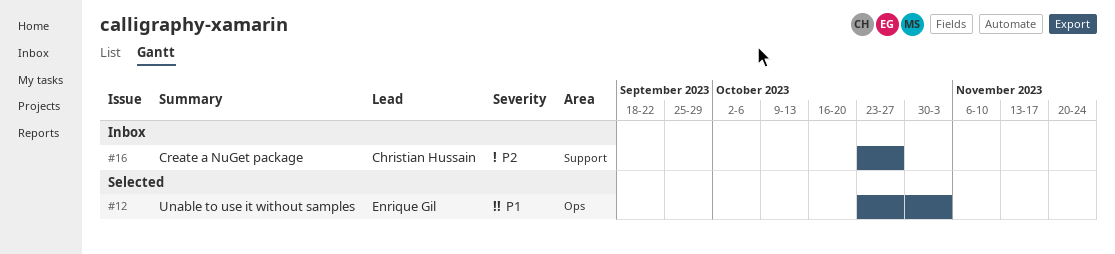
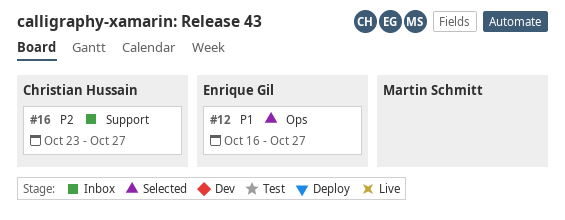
#12, start: Oct 23 -> Oct 16
#12, due: Nov 3 -> Oct 27

